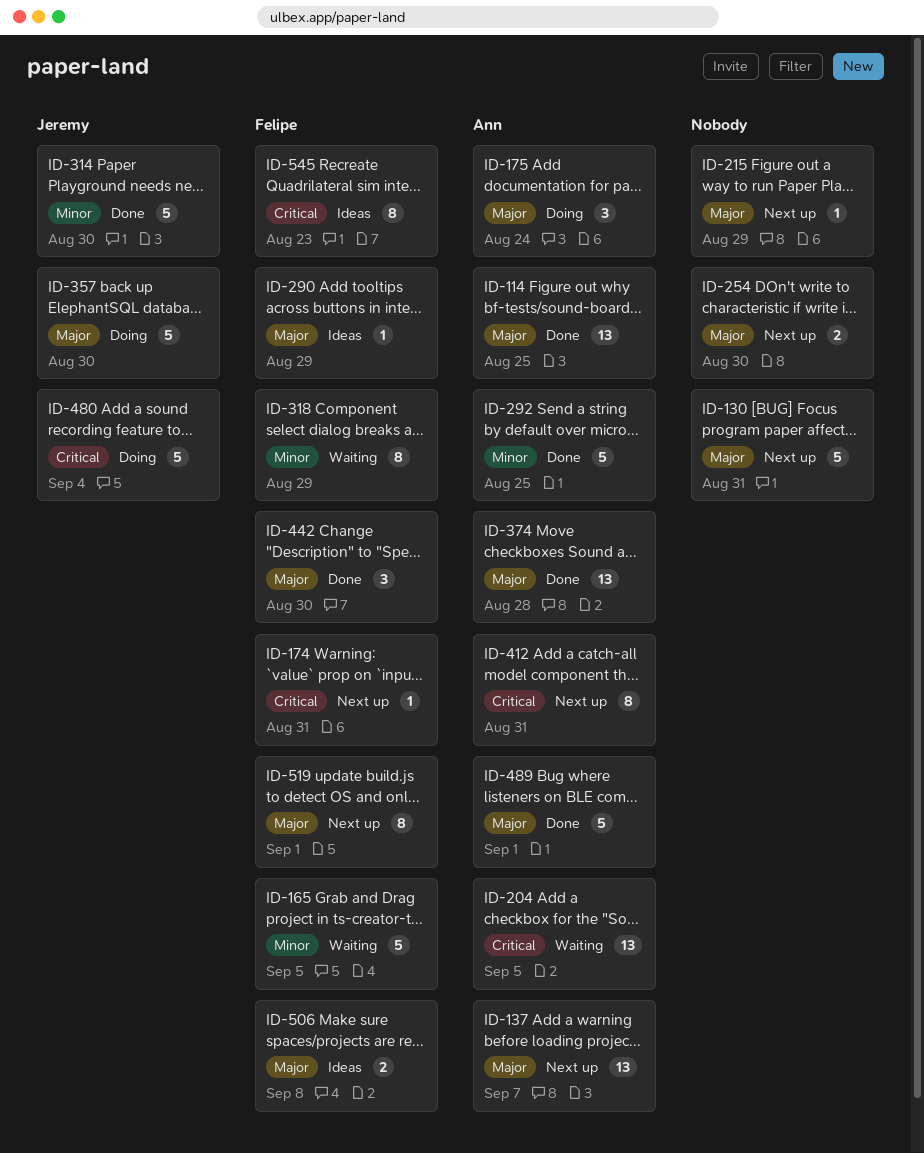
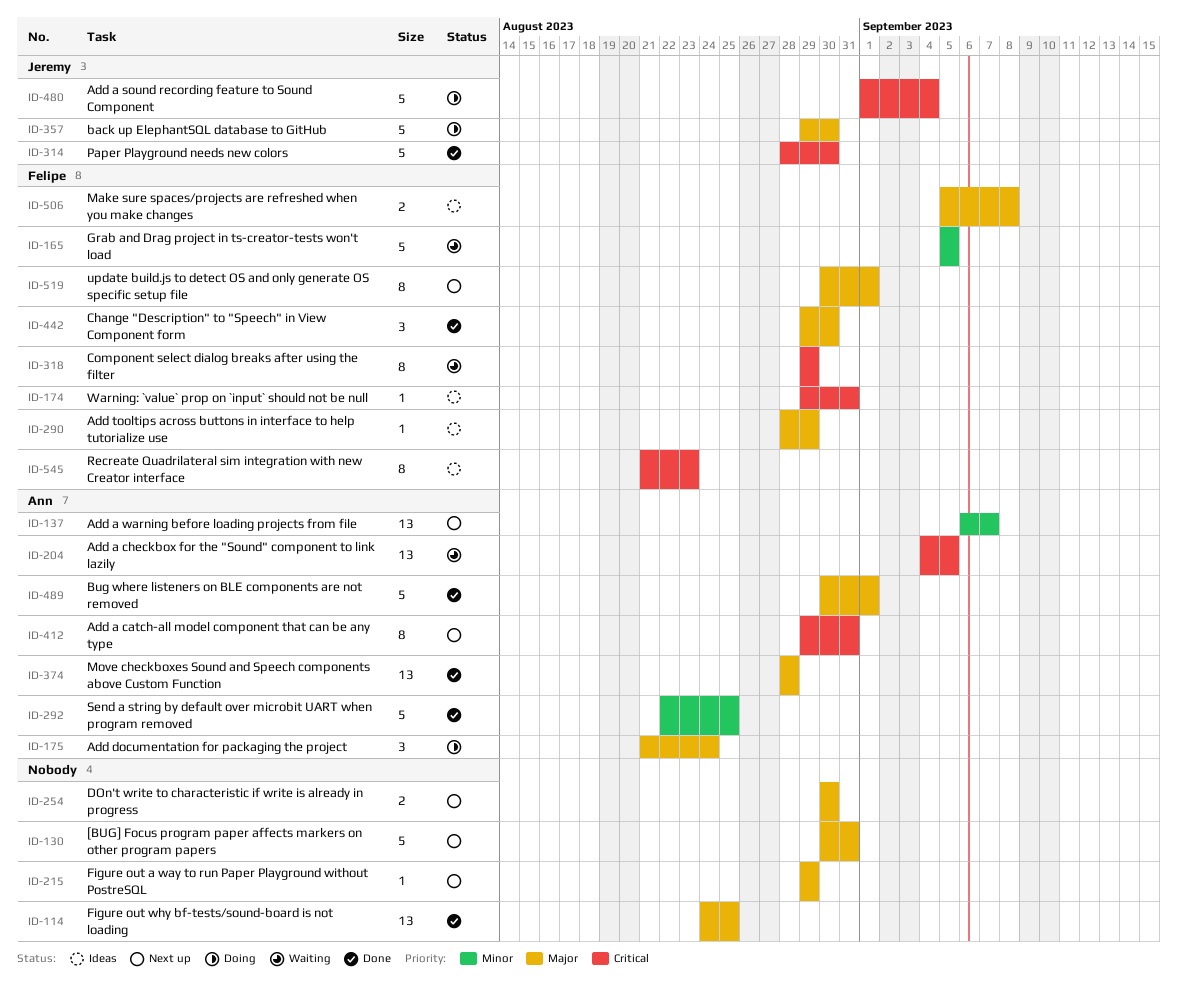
ID-114, owner: Ann -> none
ID-137, priority: Major -> Minor
ID-174, status: Next up -> Ideas
ID-314, priority: Minor -> Critical
ID-318, priority: Minor -> Critical

